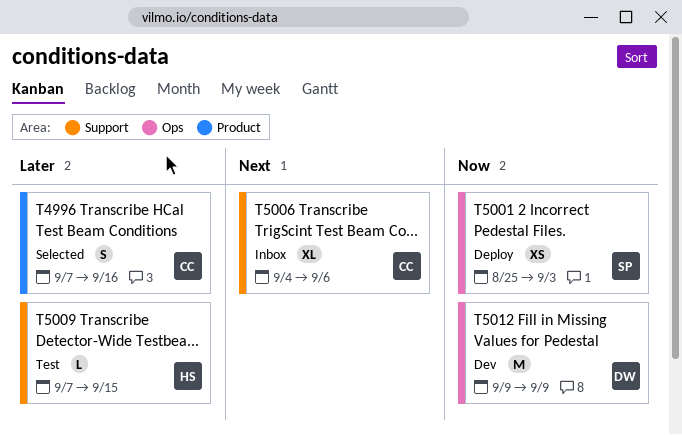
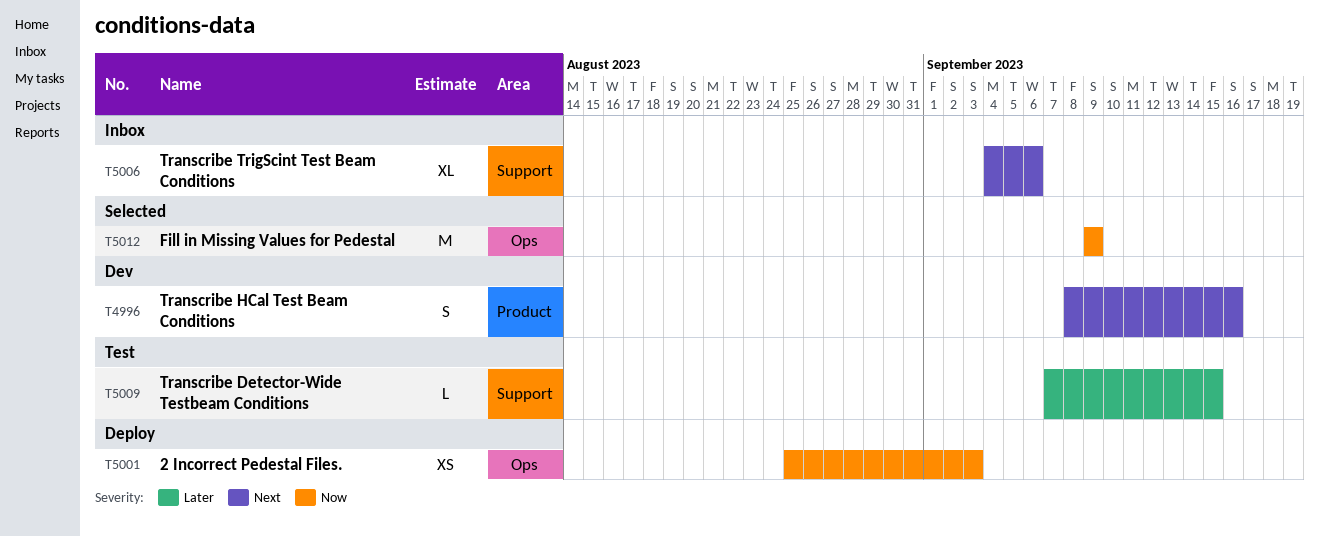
T4996, status: Selected -> Dev
T4996, priority: Later -> Next
T4996, start: Sep 7 -> Sep 8
T5012, status: Dev -> Selected

